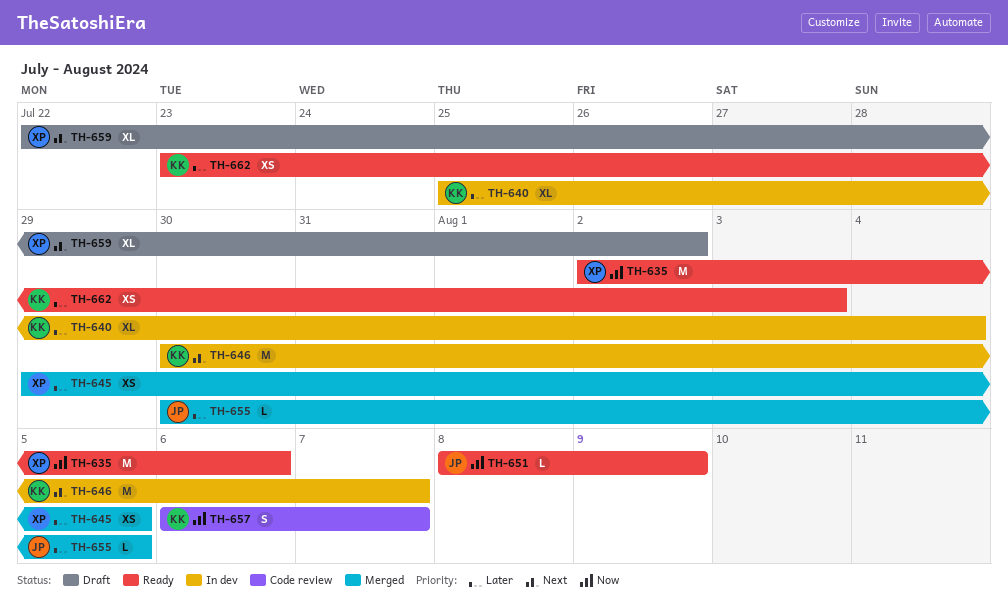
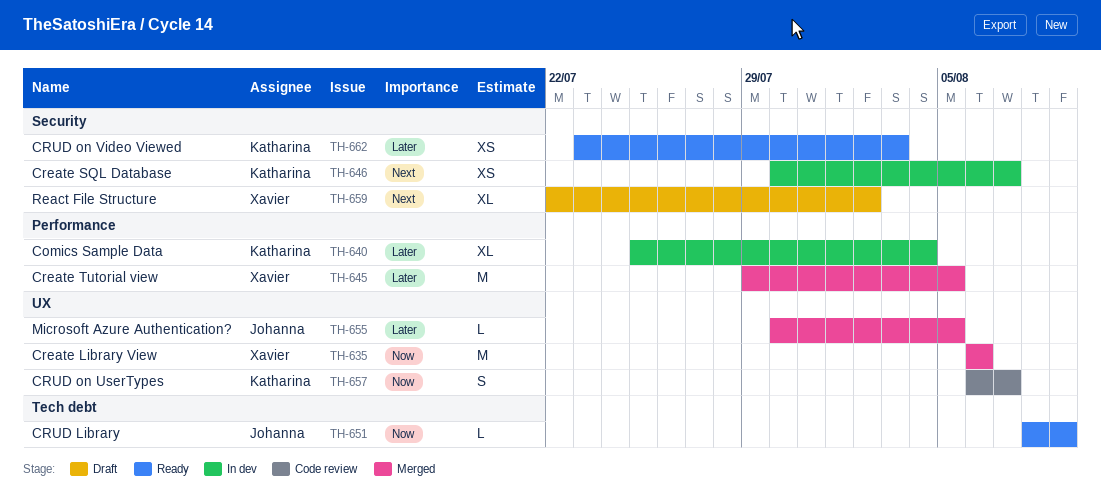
TH-635, status: Ready -> Merged
TH-635, start: Aug 2 -> Aug 6
TH-645, estimate: XS -> M
TH-646, estimate: M -> XS

